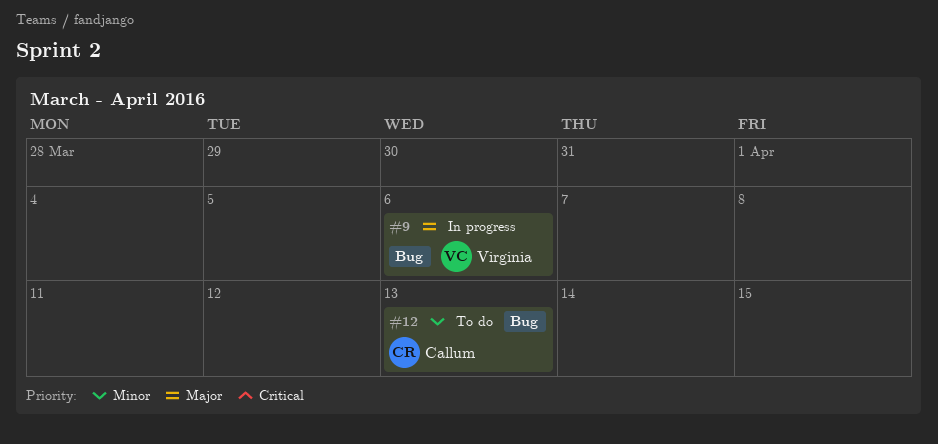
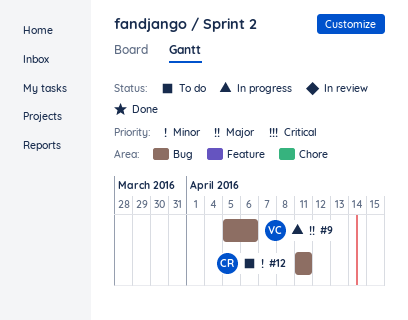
#12, due: Apr 13 -> Apr 11

